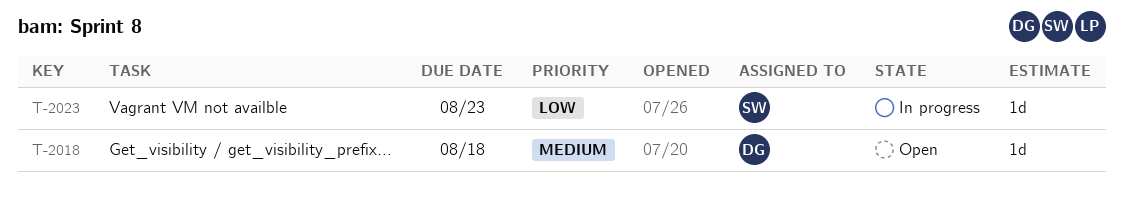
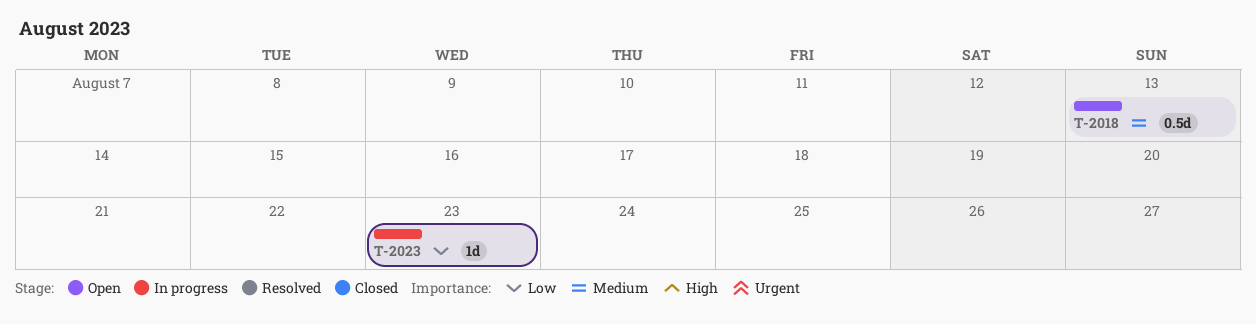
T-2018, estimate: 1d -> 0.5d
T-2018, due: Aug 18 -> Aug 13

